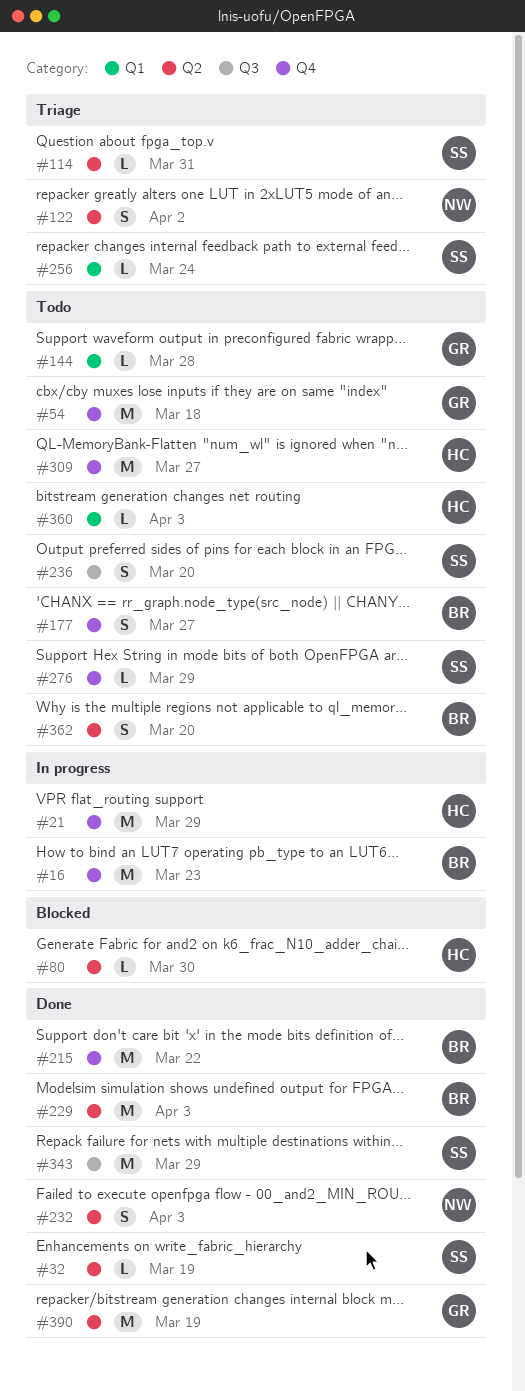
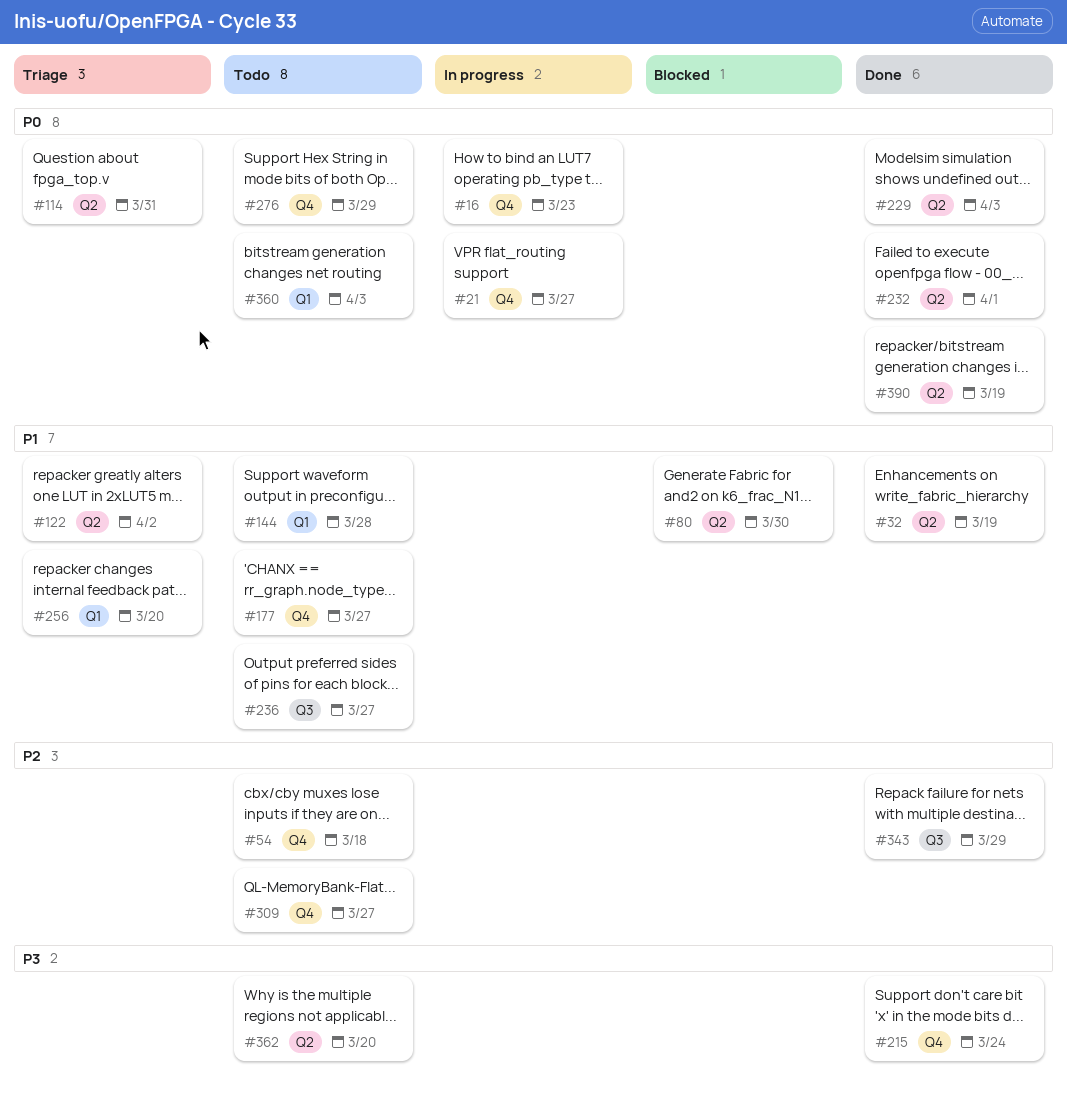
#21, due: Mar 29 -> Mar 27
#215, due: Mar 22 -> Mar 24
#232, due: Apr 3 -> Apr 1
#236, due: Mar 20 -> Mar 27
#256, due: Mar 24 -> Mar 20

